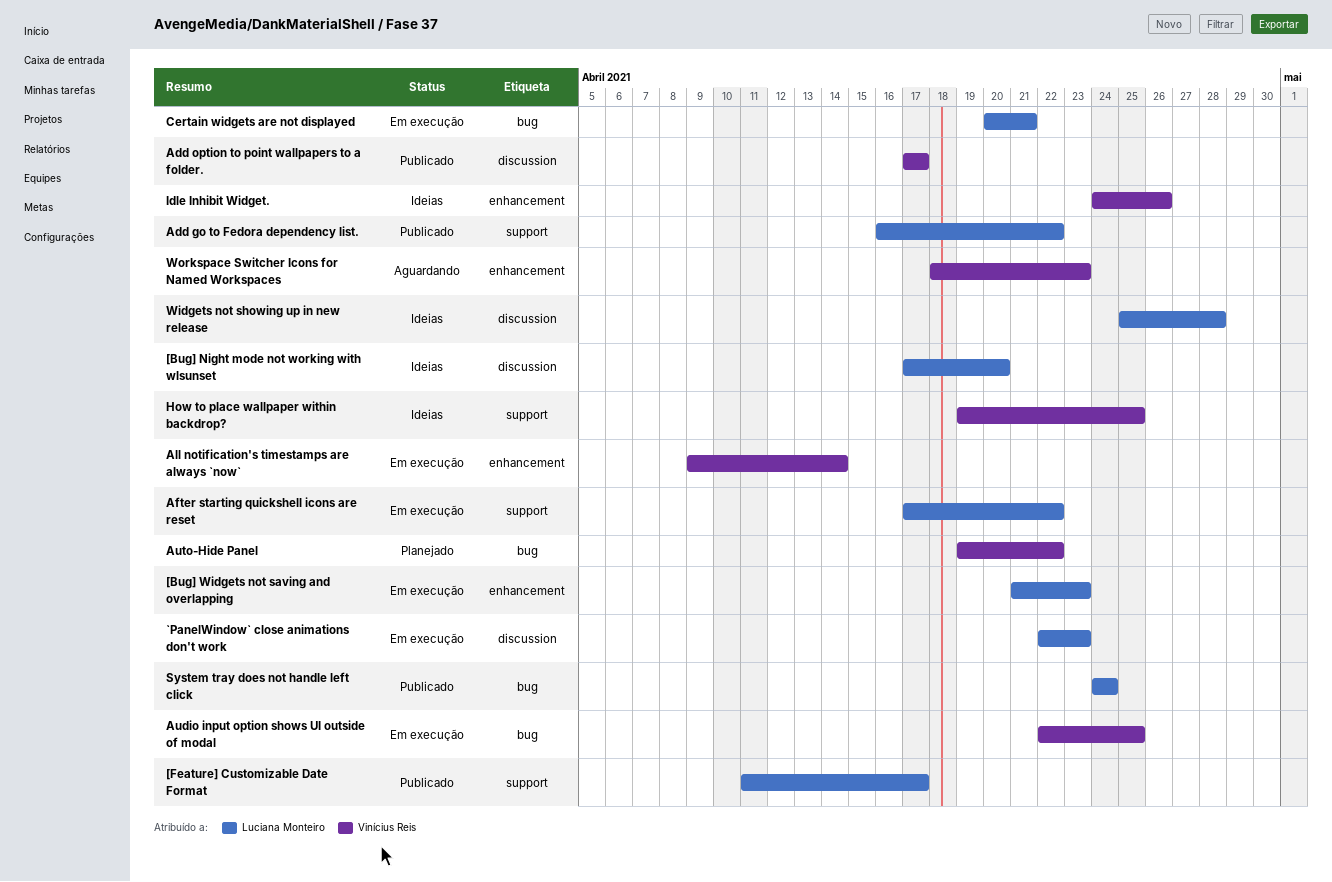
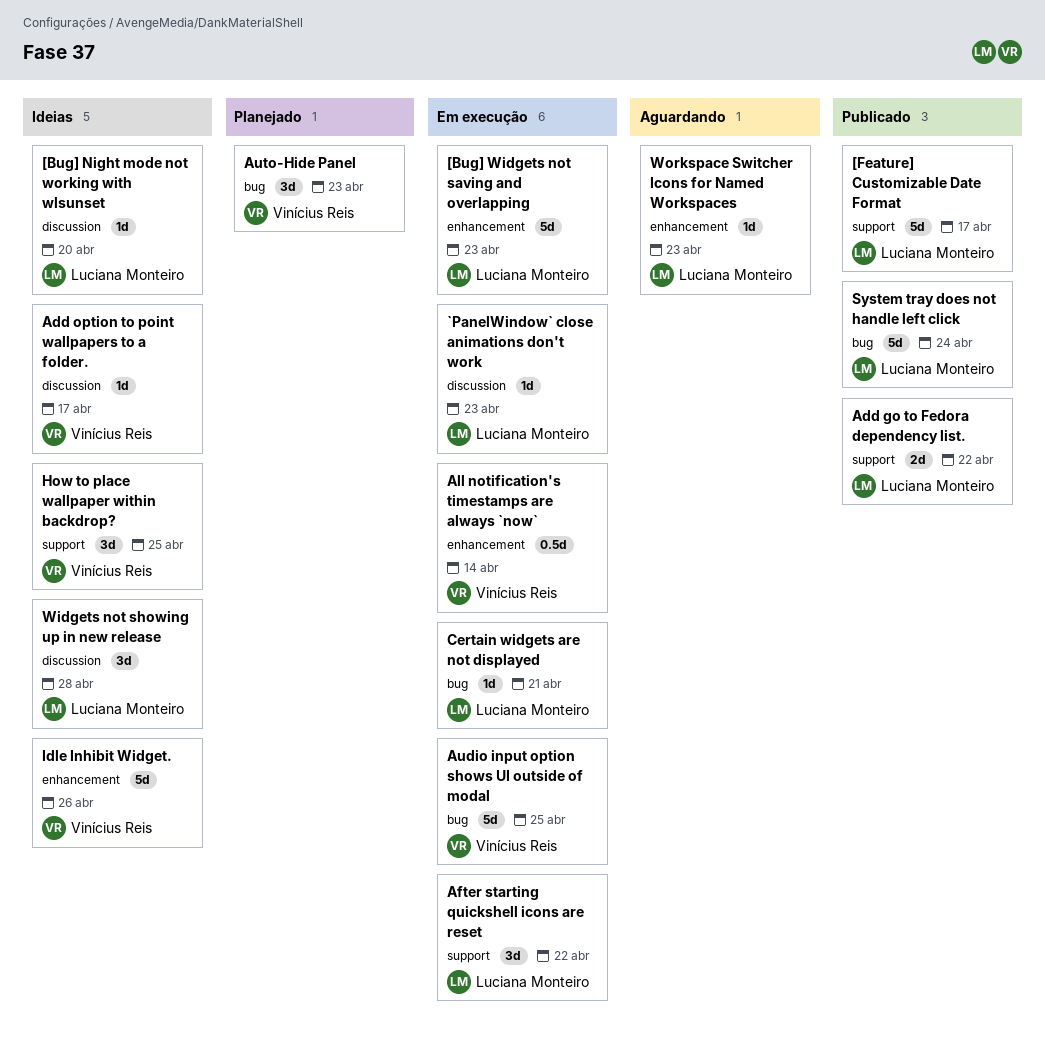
Add option to point wallpapers to a folder., status: Publicado -> Ideias
Auto-Hide Panel, due: Apr 22 -> Apr 23
Workspace Switcher Icons for Named Workspaces, owner: Vinícius Reis -> Luciana Monteiro

